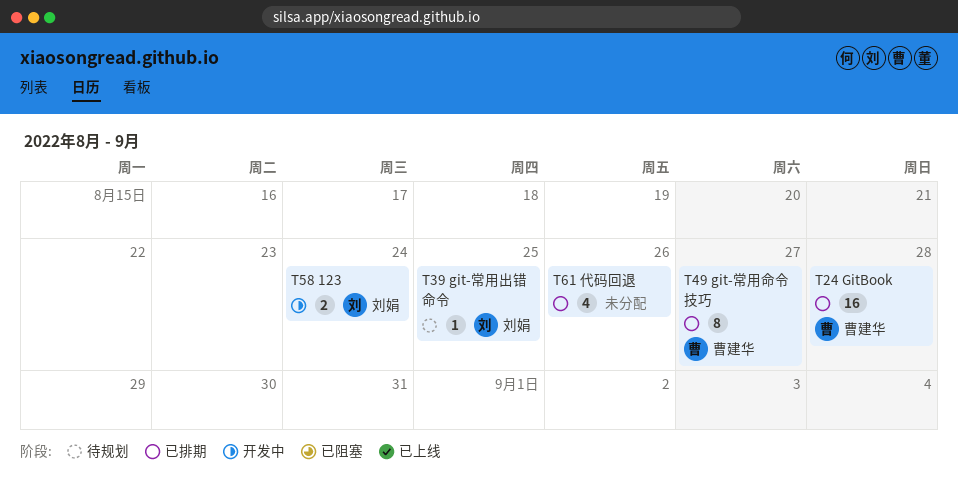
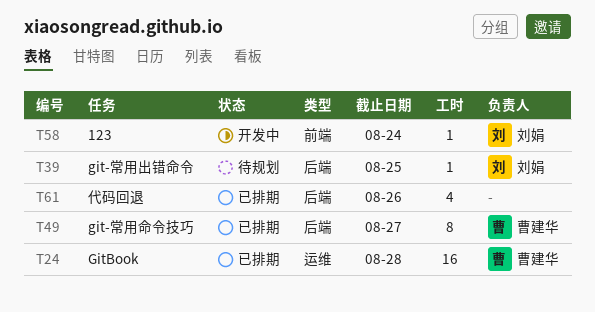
T58, estimate: 2 -> 1

